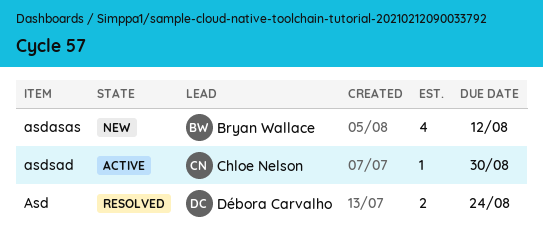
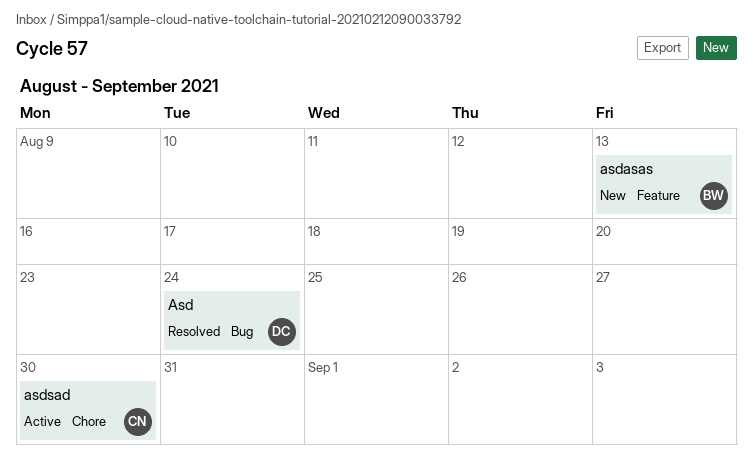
asdasas, due: Aug 12 -> Aug 13

